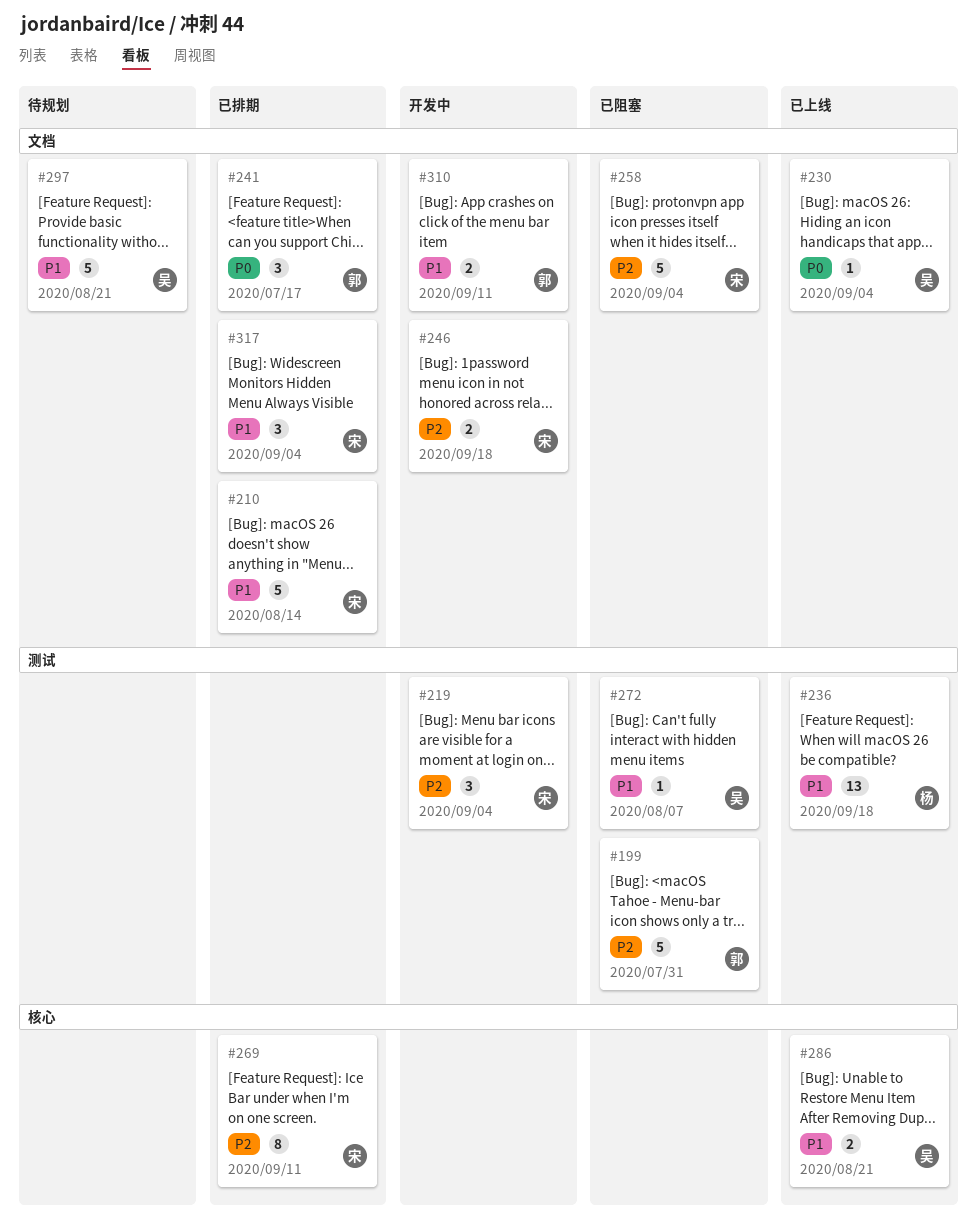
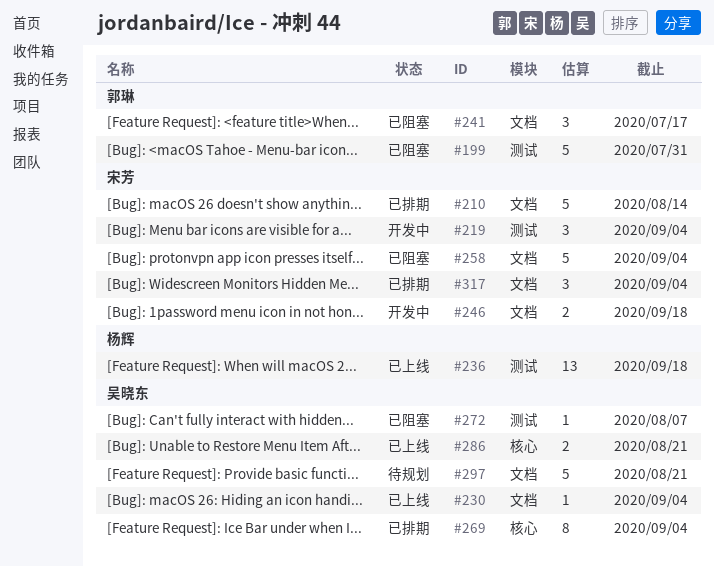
#241, status: 已排期 -> 已阻塞
#269, owner: 宋芳 -> 吴晓东
#269, due: Sep 11 -> Sep 4
#310: present -> none

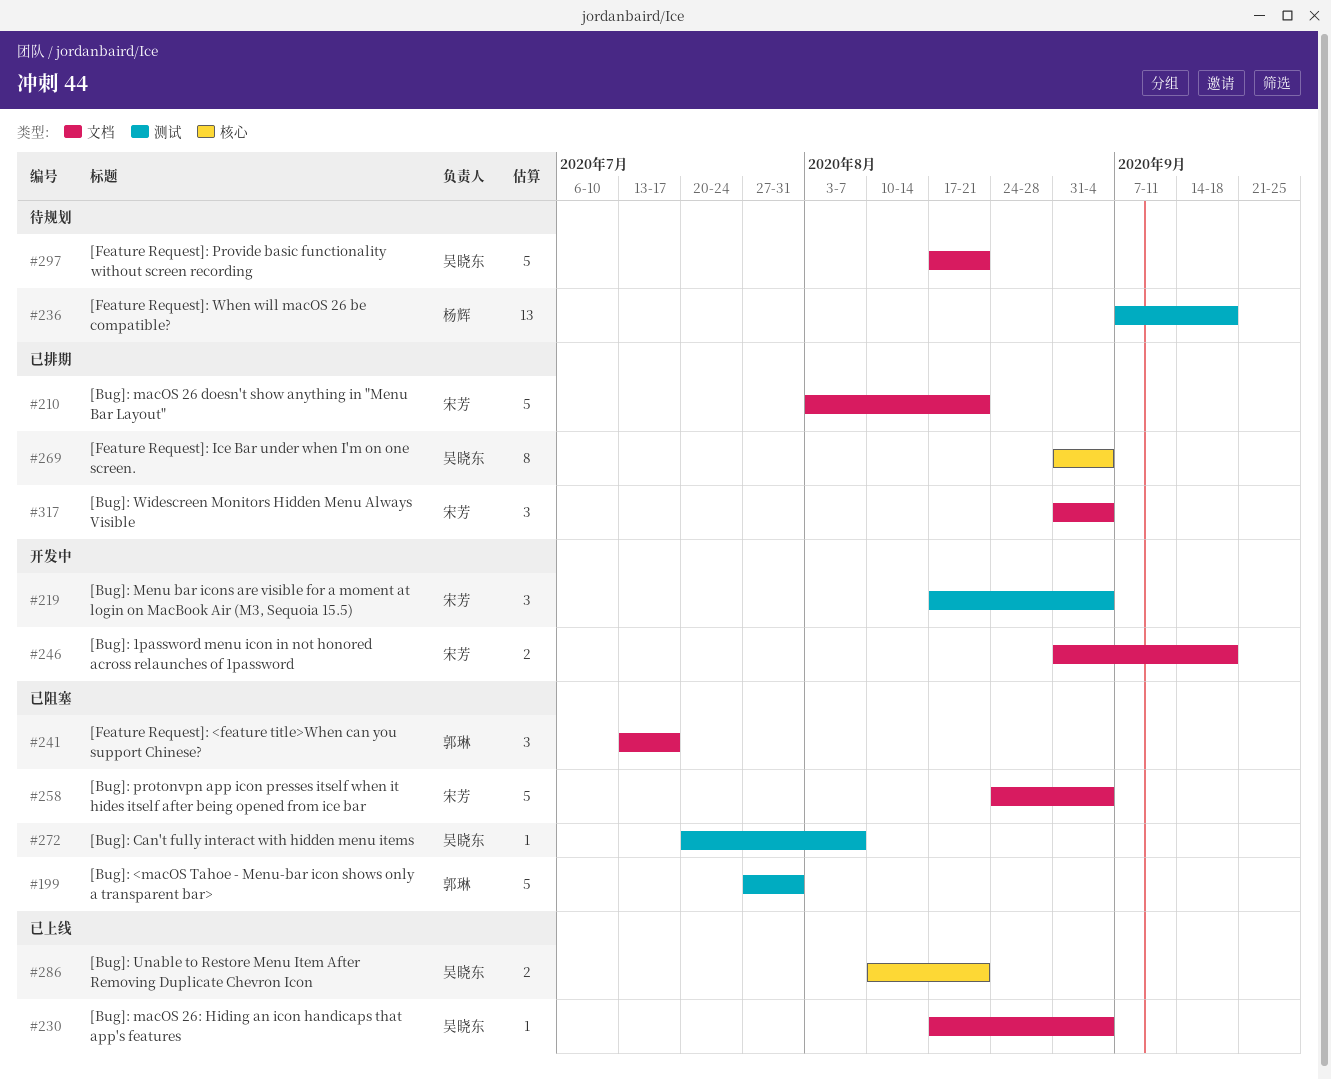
#210, due: Aug 14 -> Aug 21
#236, status: 已上线 -> 待规划

